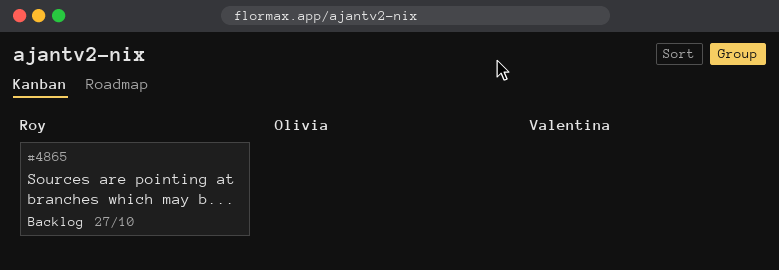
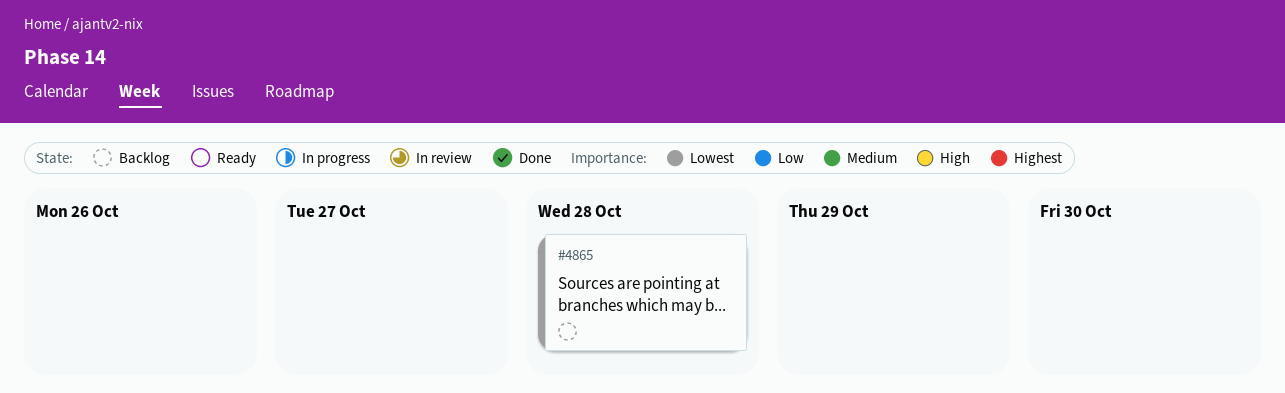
#4865, due: Oct 27 -> Oct 28

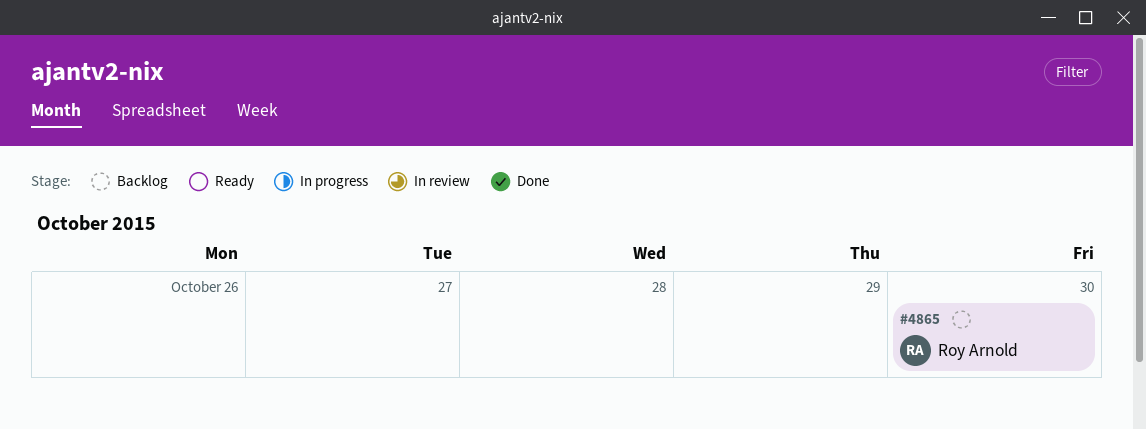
#4865, due: Oct 28 -> Oct 30

